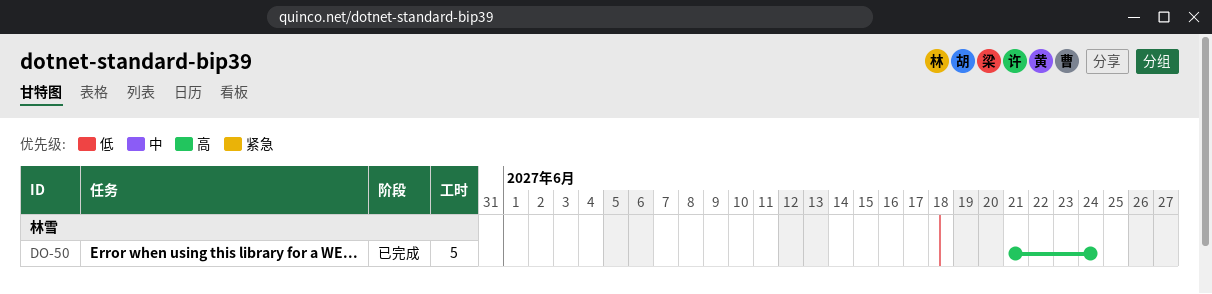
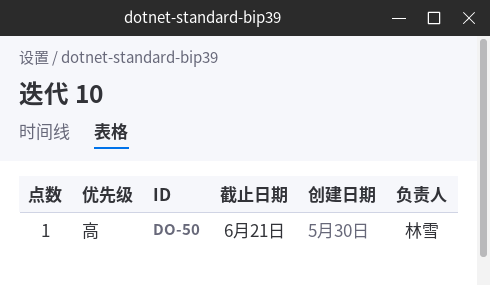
DO-50, estimate: 5 -> 1
DO-50, due: Jun 24 -> Jun 21

